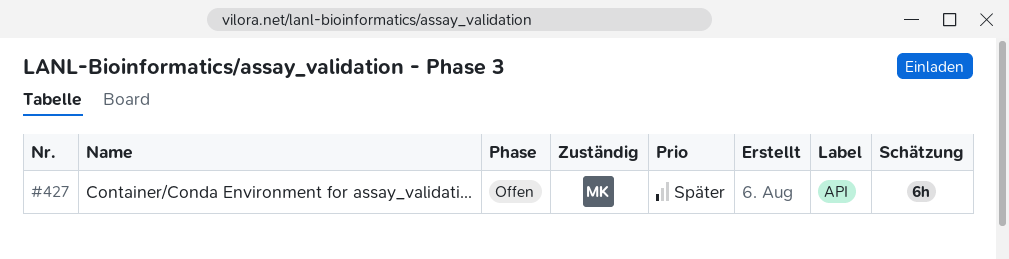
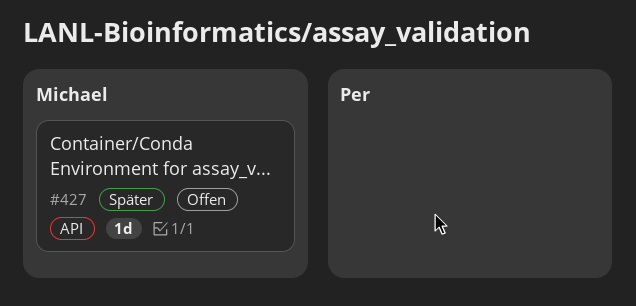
#427, estimate: 6h -> 1d

